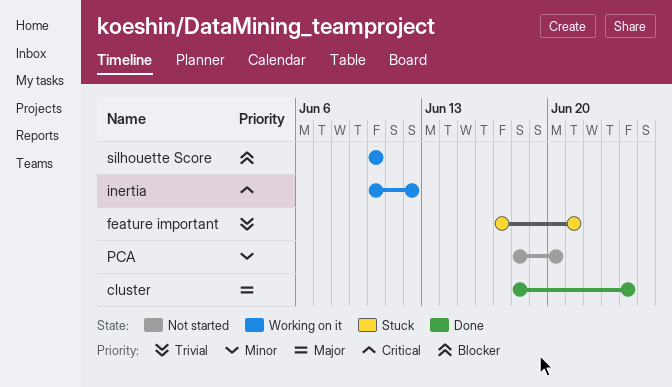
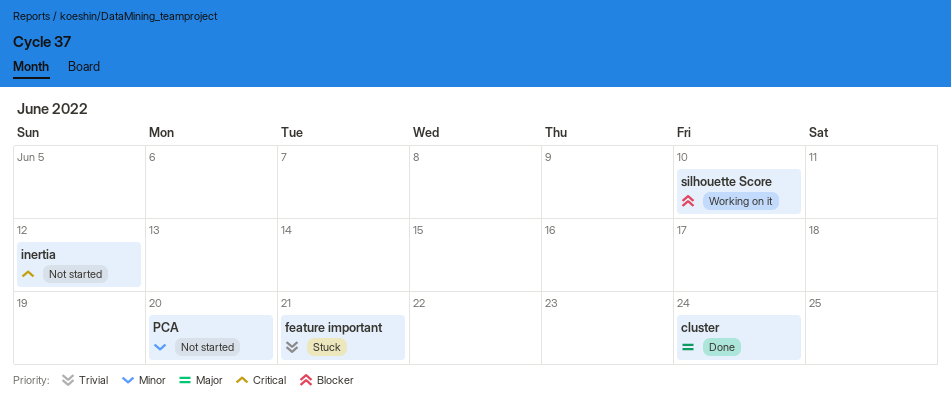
inertia, status: Working on it -> Not started

